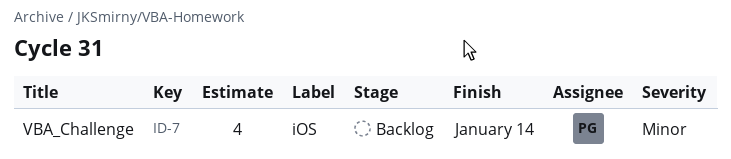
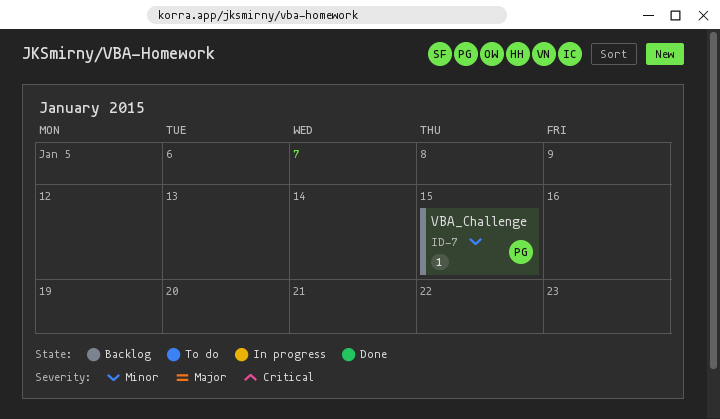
ID-7, estimate: 4 -> 1
ID-7, due: Jan 14 -> Jan 15

